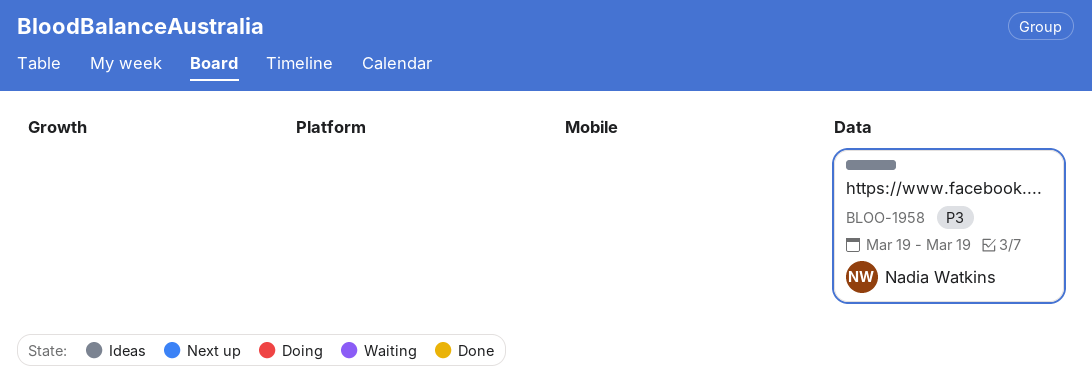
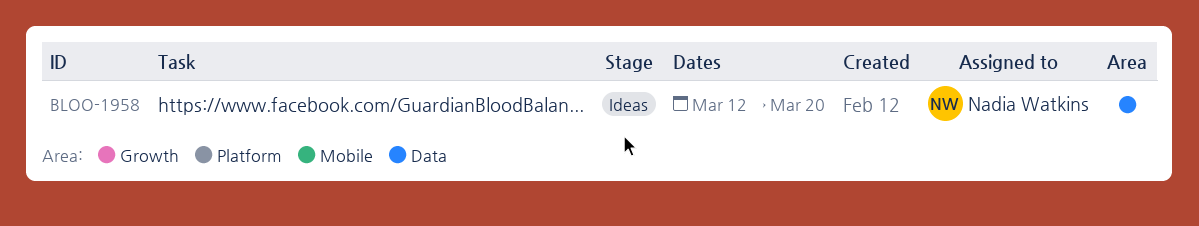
BLOO-1958, start: Mar 19 -> Mar 12
BLOO-1958, due: Mar 19 -> Mar 20

